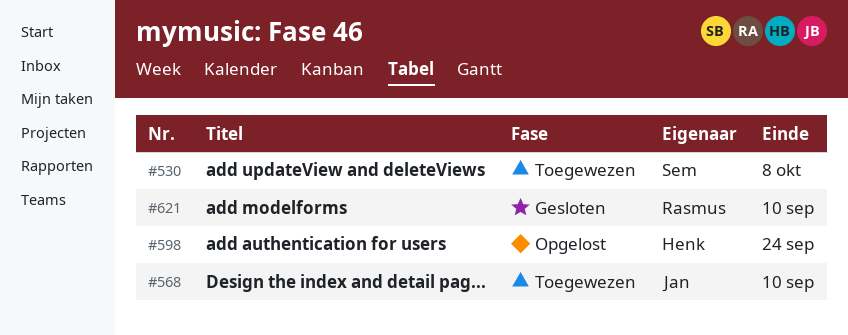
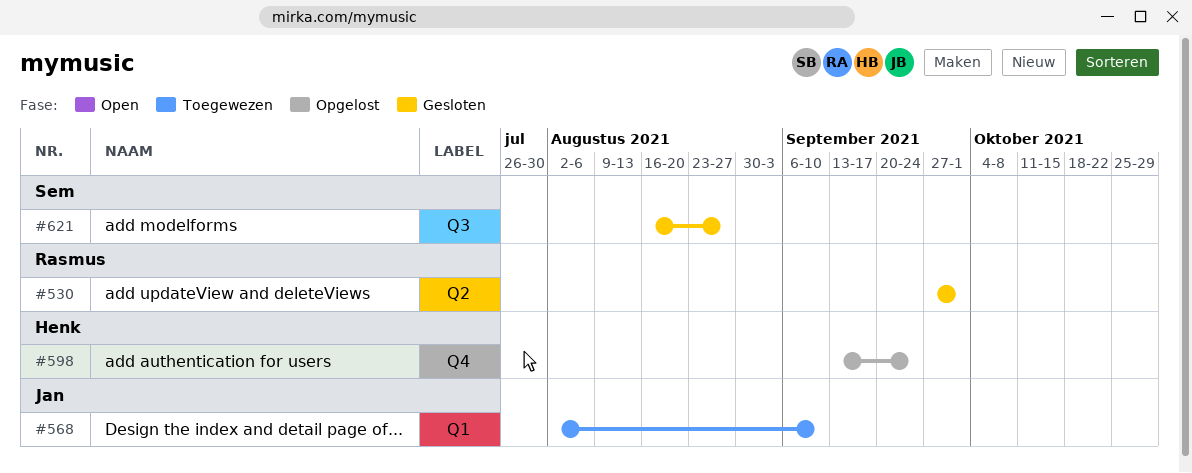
#530, status: Toegewezen -> Gesloten
#530, owner: Sem -> Rasmus
#530, due: Oct 8 -> Oct 1
#621, owner: Rasmus -> Sem
#621, due: Sep 10 -> Aug 27

